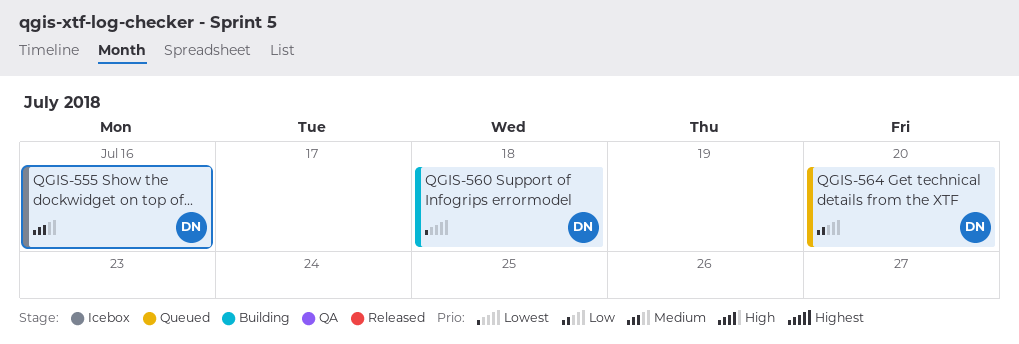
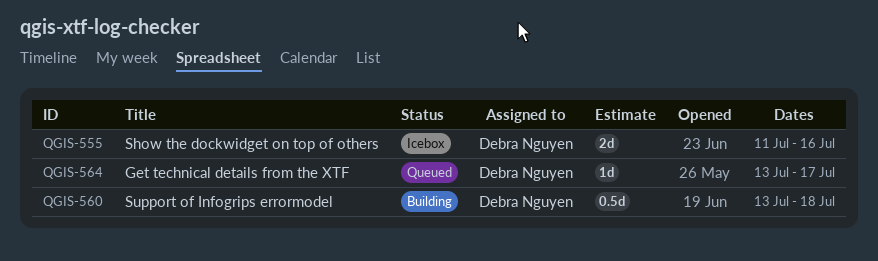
QGIS-564, due: Jul 20 -> Jul 17

